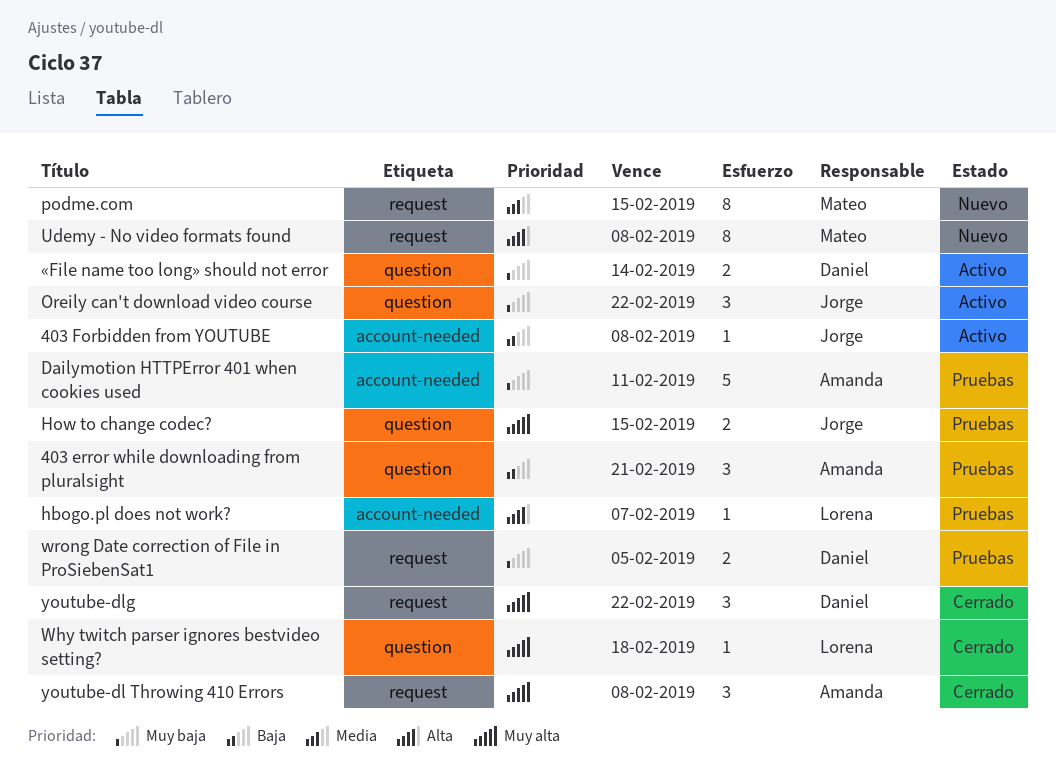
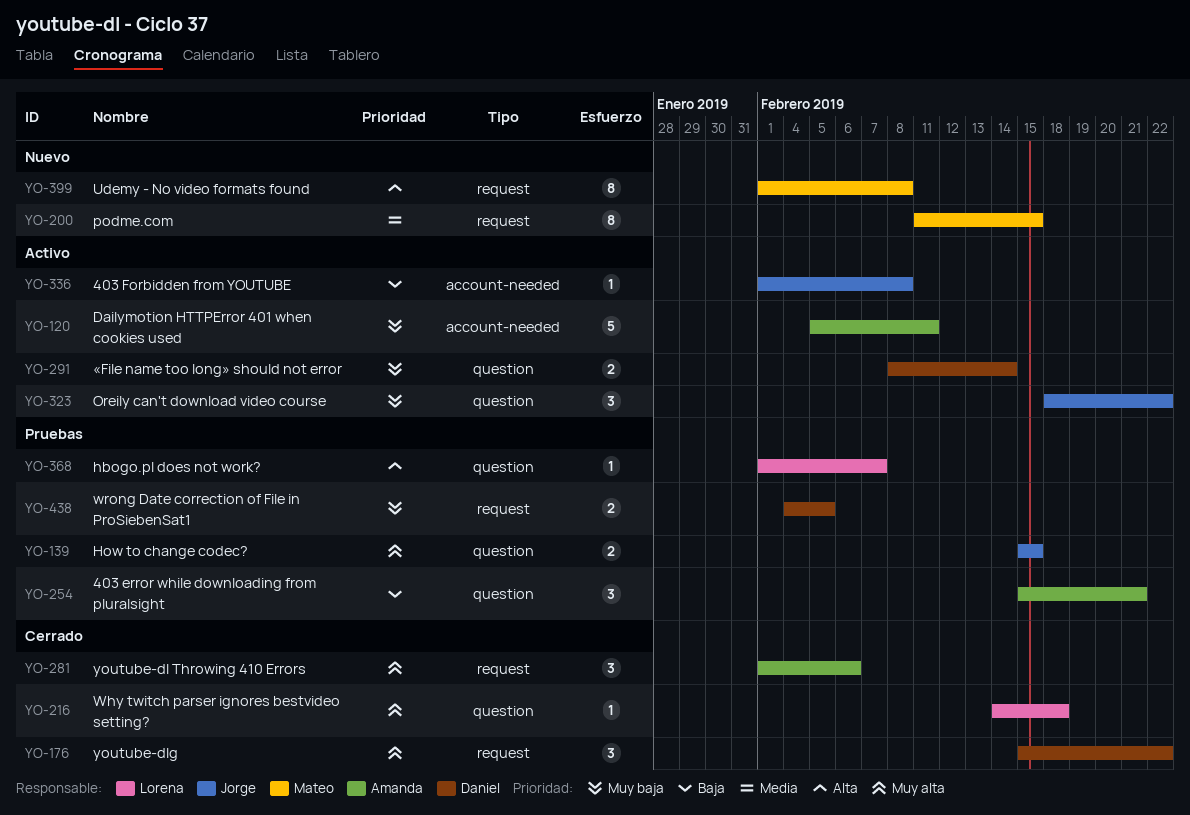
Dailymotion HTTPError 401 when cookies used, status: Pruebas -> Activo
hbogo.pl does not work?, label: account-needed -> question
youtube-dl Throwing 410 Errors, due: Feb 8 -> Feb 6

